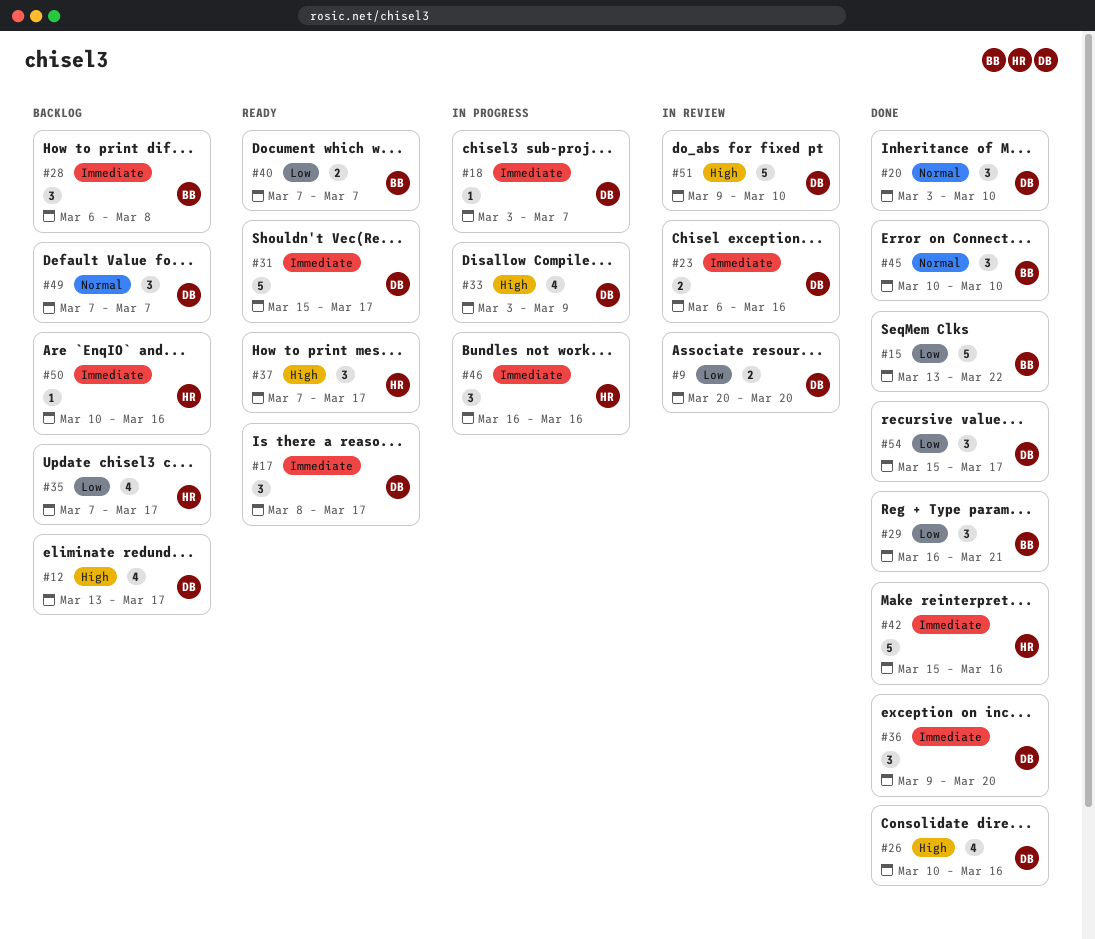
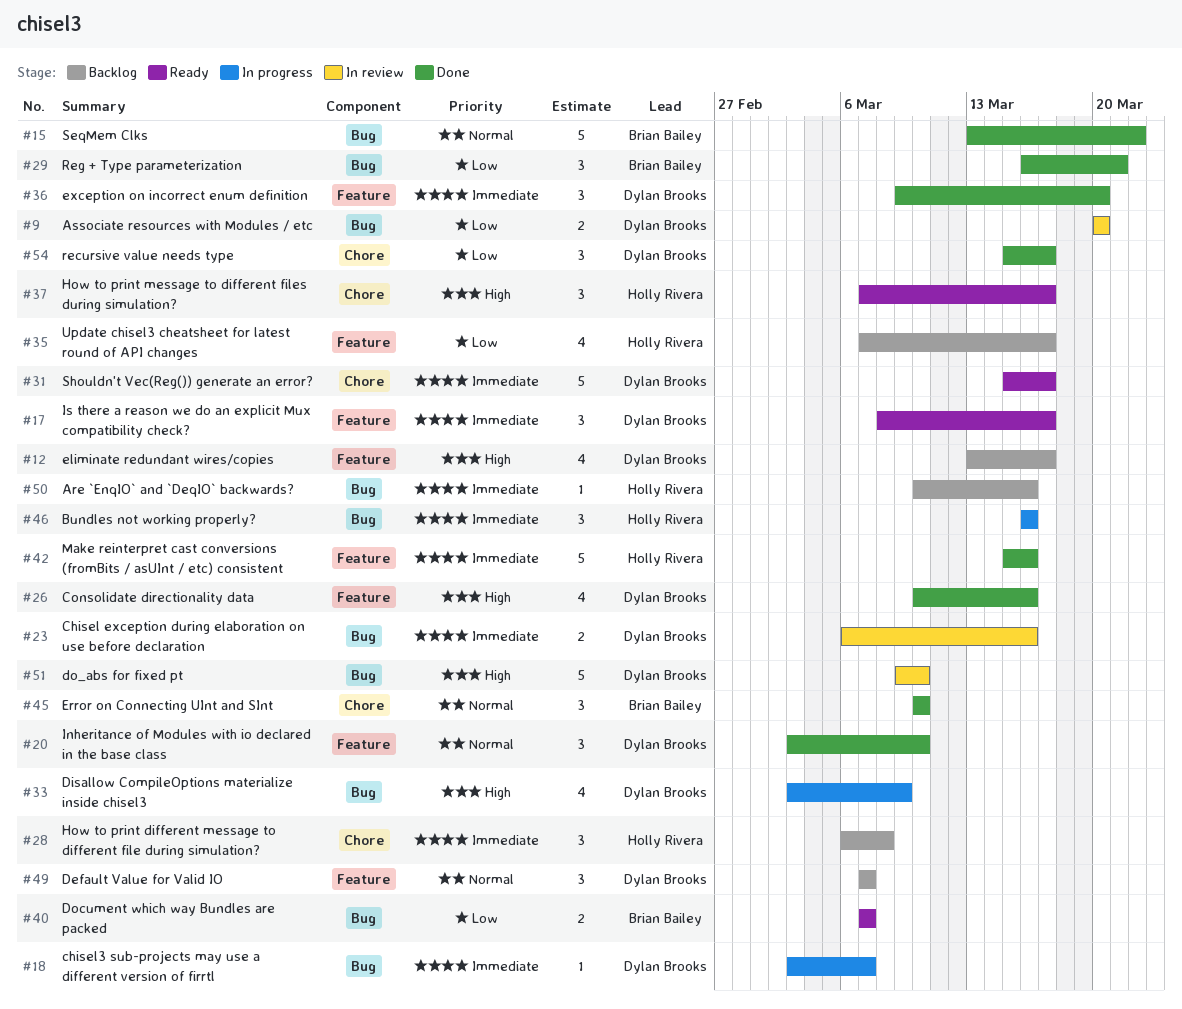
#15, priority: Low -> Normal
#28, owner: Brian Bailey -> Holly Rivera

